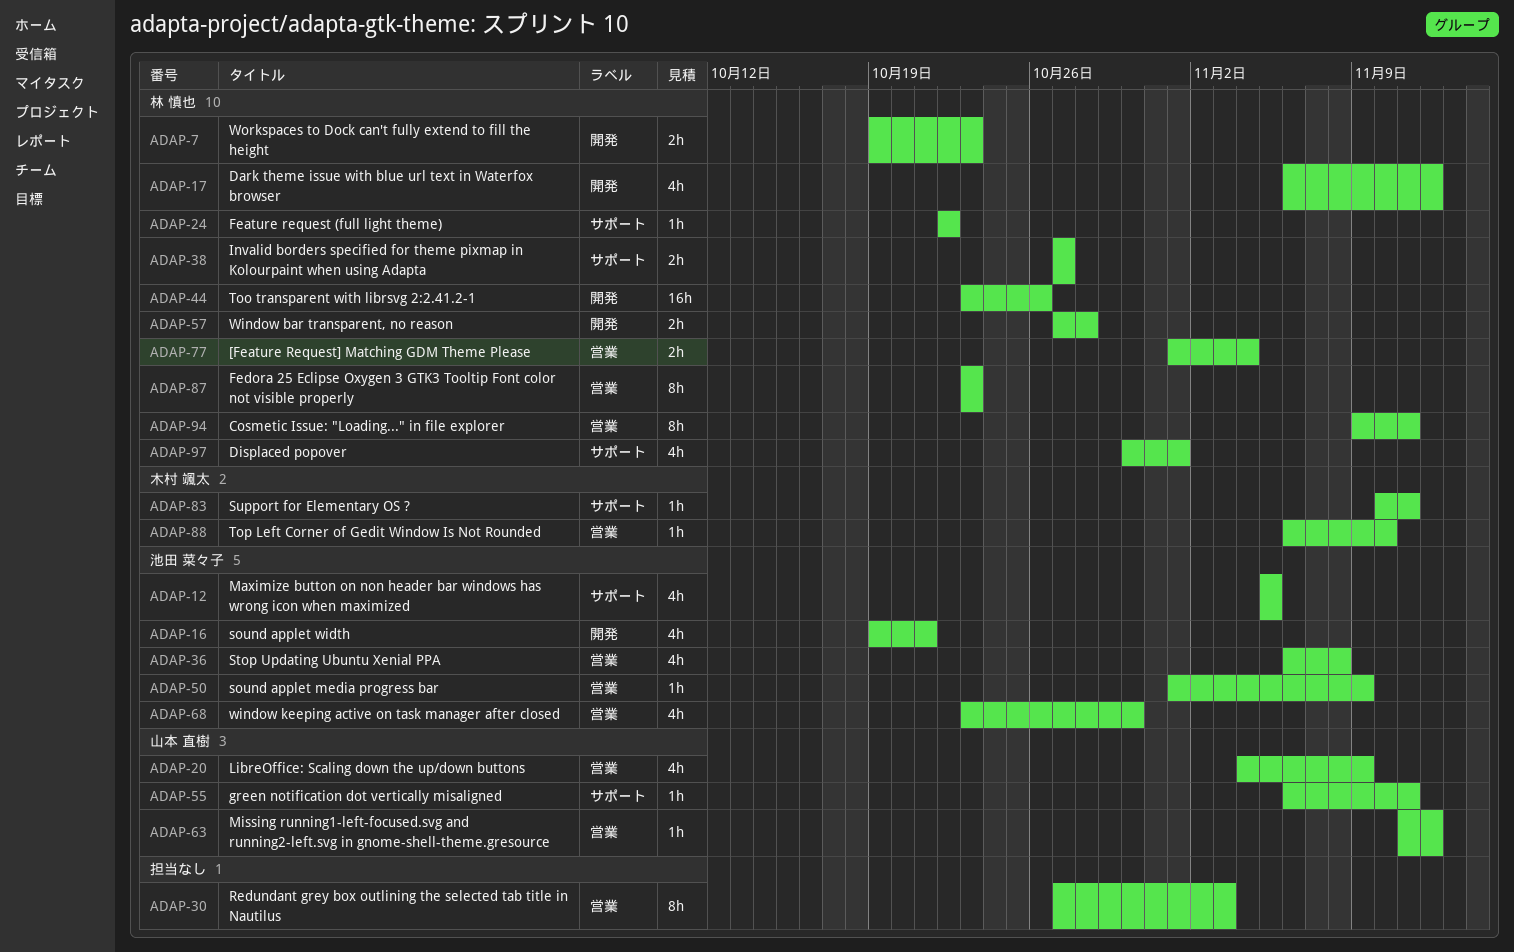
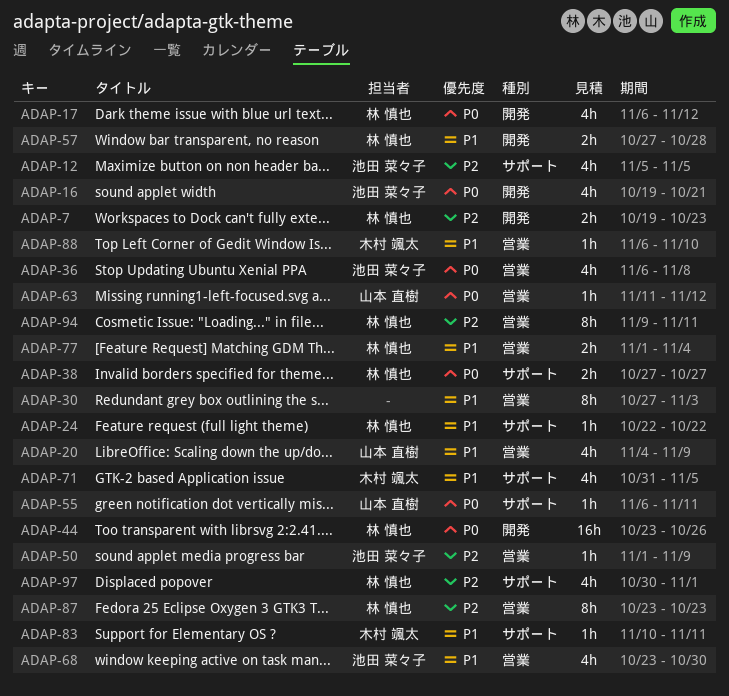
ADAP-71: none -> present

